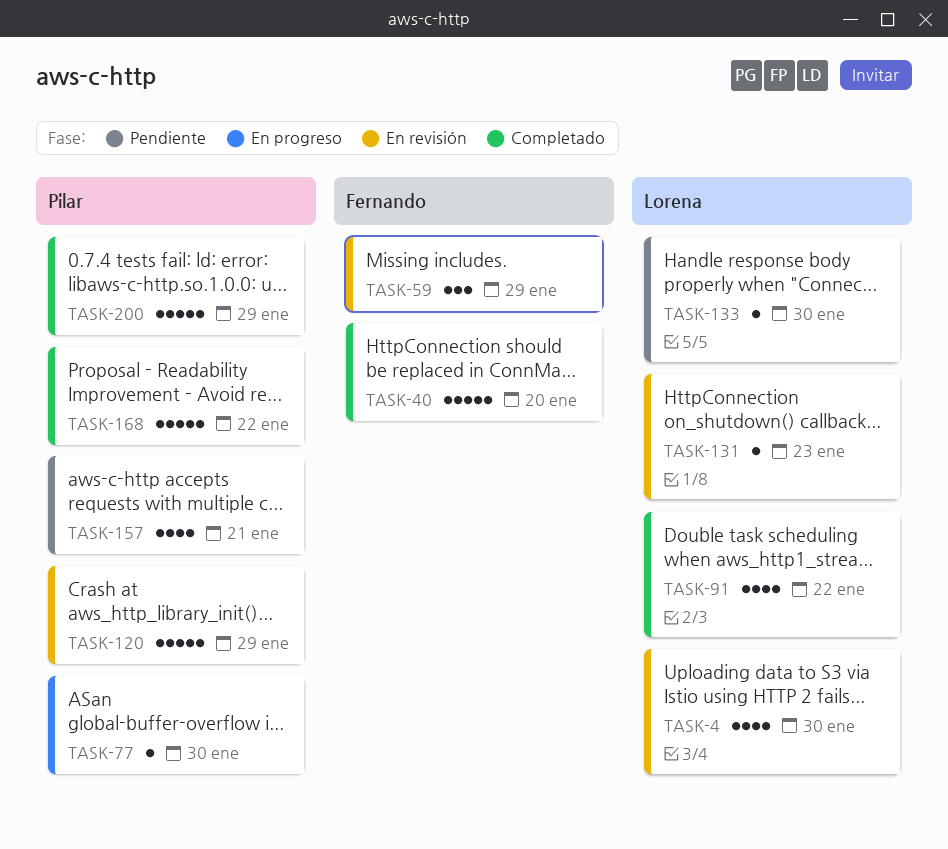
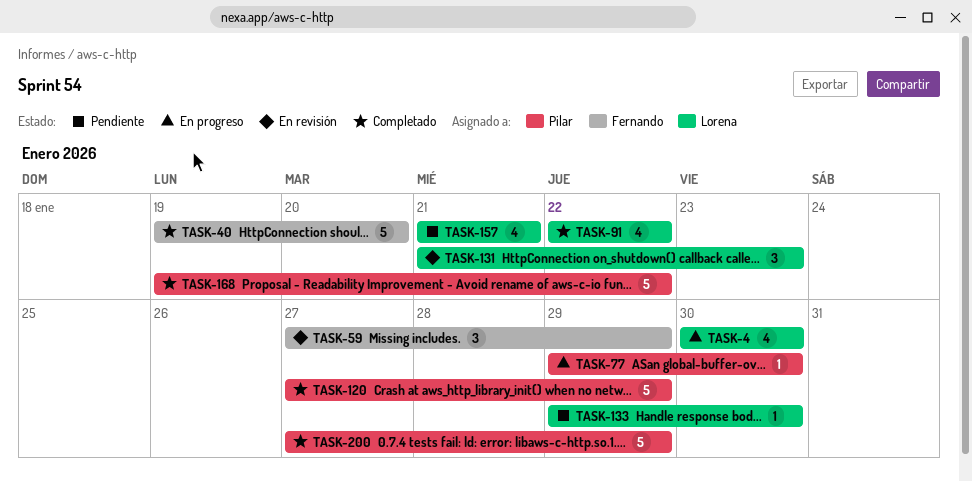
TASK-4, status: En revisión -> En progreso
TASK-120, status: En revisión -> Completado
TASK-131, estimate: 1 -> 3
TASK-157, owner: Pilar -> Lorena

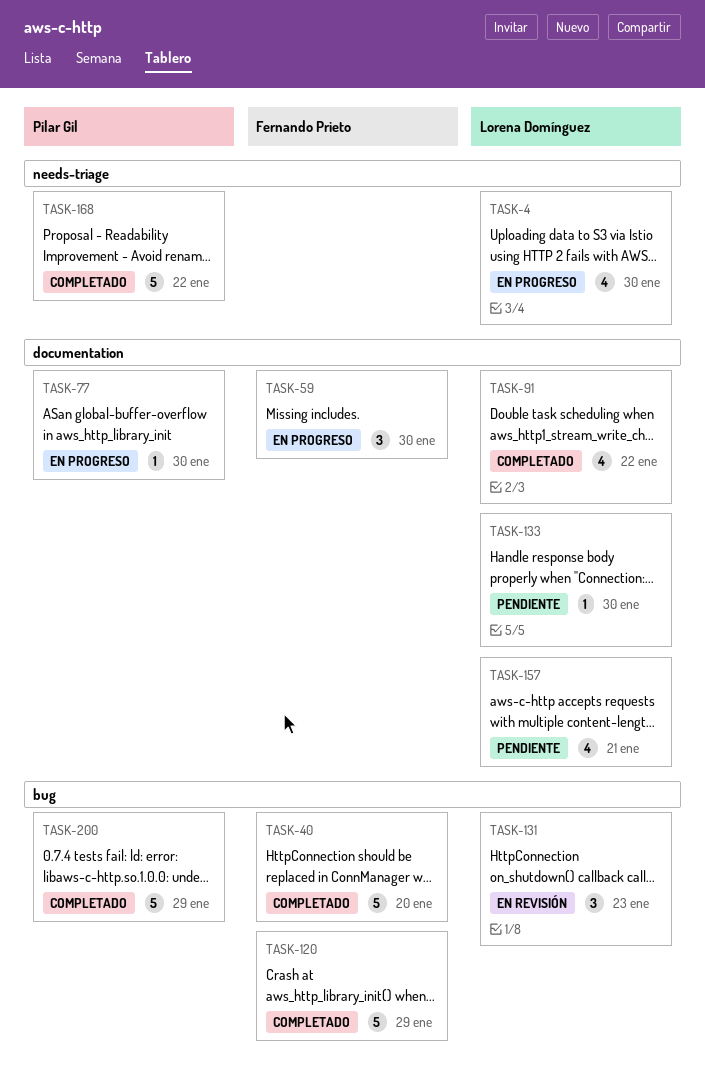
TASK-59, status: En revisión -> En progreso
TASK-59, due: Jan 29 -> Jan 30
TASK-120, owner: Pilar Gil -> Fernando Prieto

